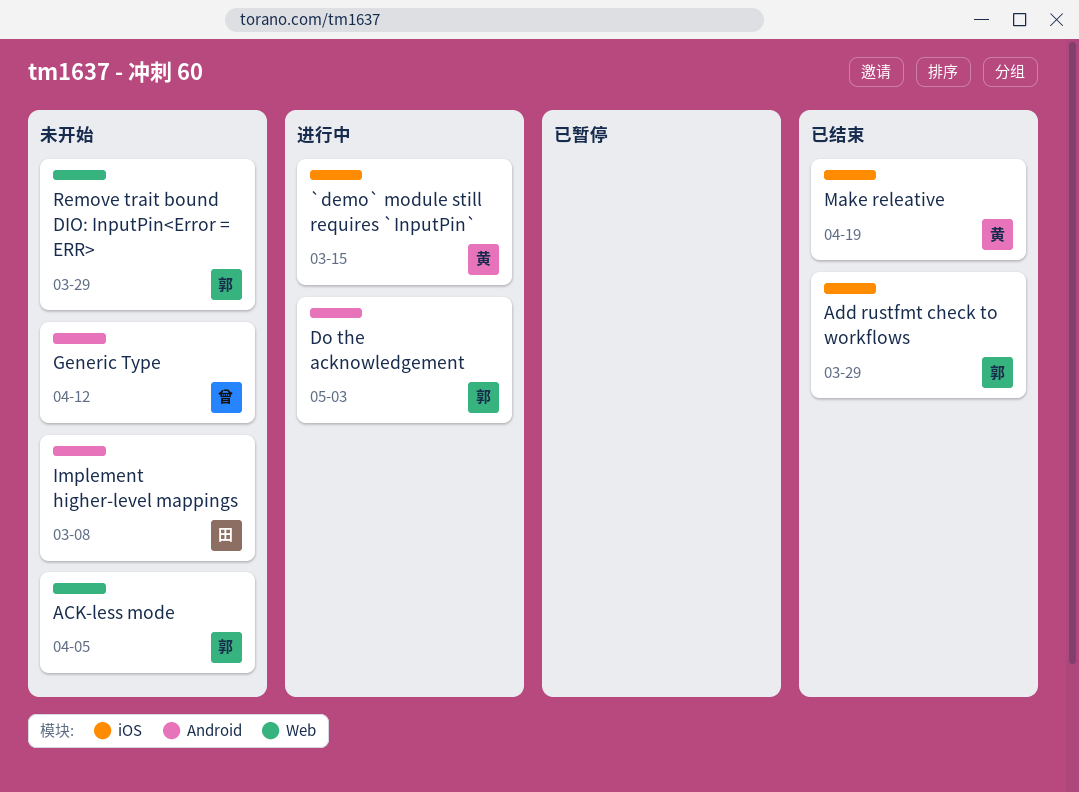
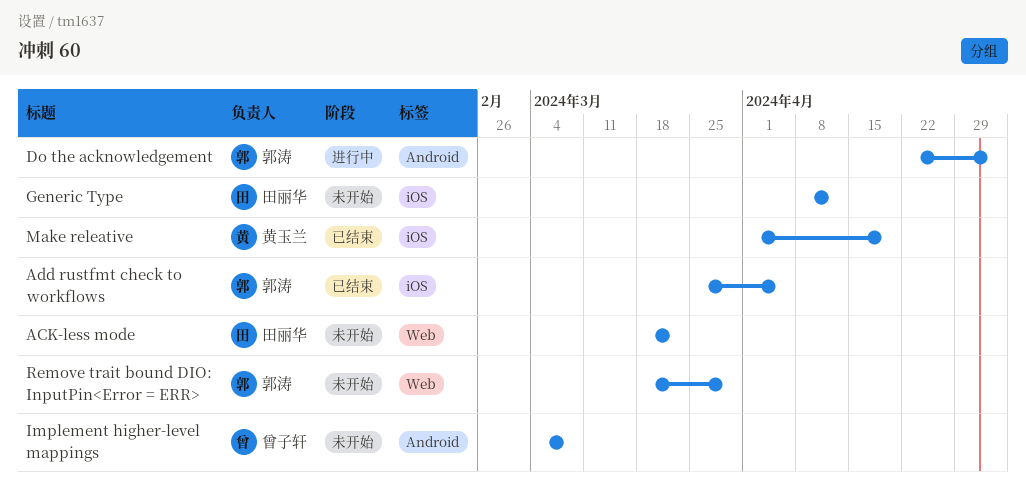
`demo` module still requires `InputPin`: present -> none
ACK-less mode, owner: 郭涛 -> 田丽华
ACK-less mode, due: Apr 5 -> Mar 22
Add rustfmt check to workflows, due: Mar 29 -> Apr 5
Generic Type, owner: 曾子轩 -> 田丽华
Generic Type, label: Android -> iOS
Implement higher-level mappings, owner: 田丽华 -> 曾子轩

